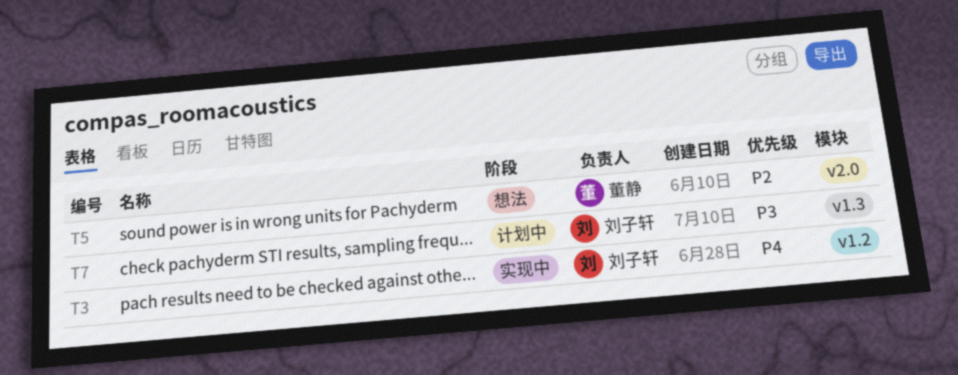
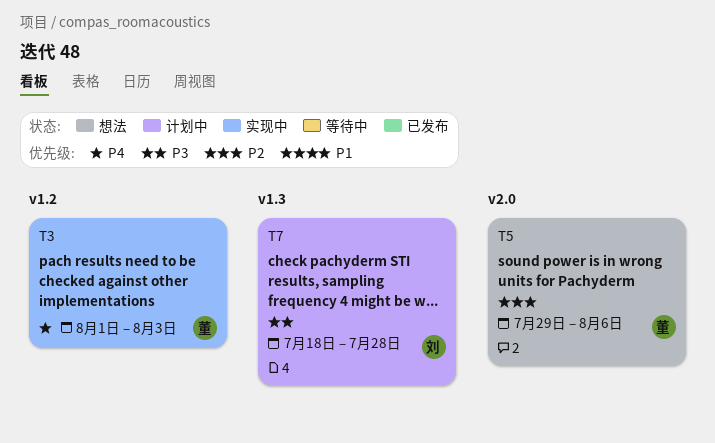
T3, owner: 刘子轩 -> 董静

